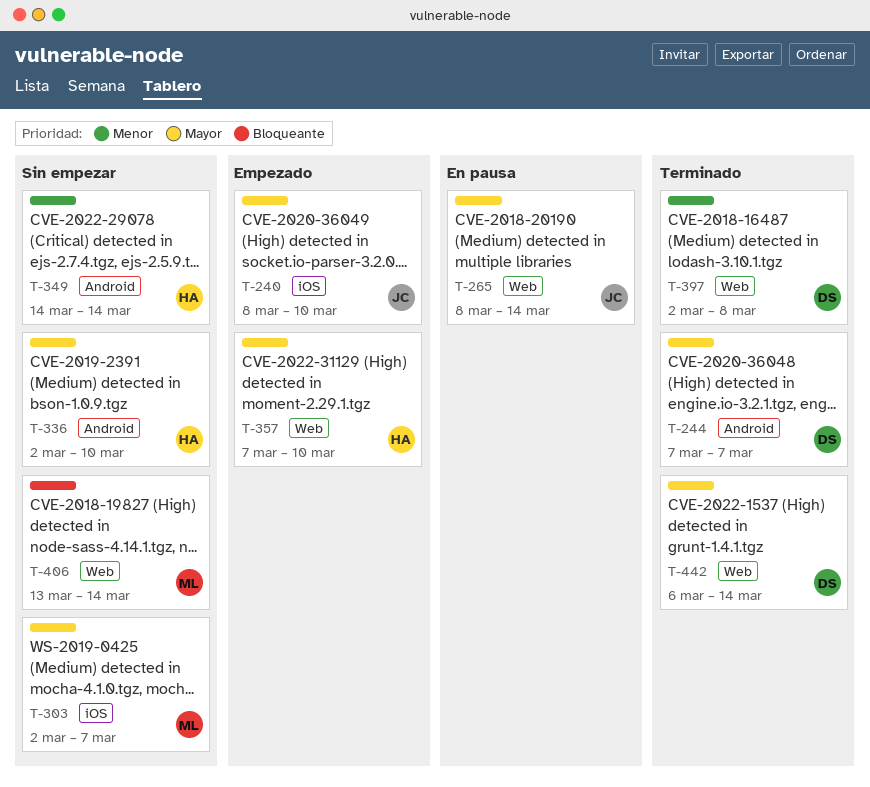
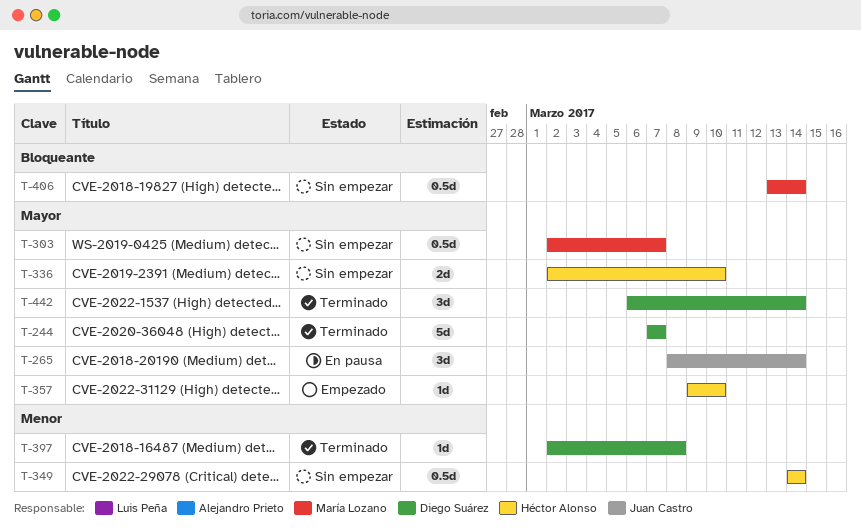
T-240: present -> none
T-357, start: Mar 7 -> Mar 9

